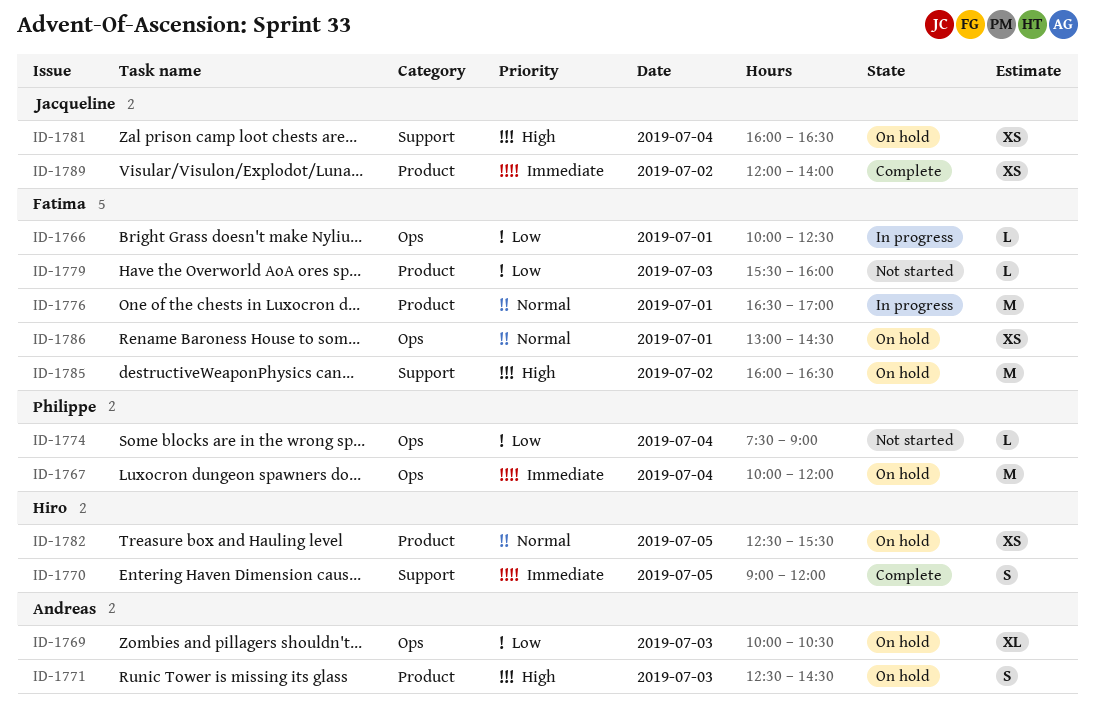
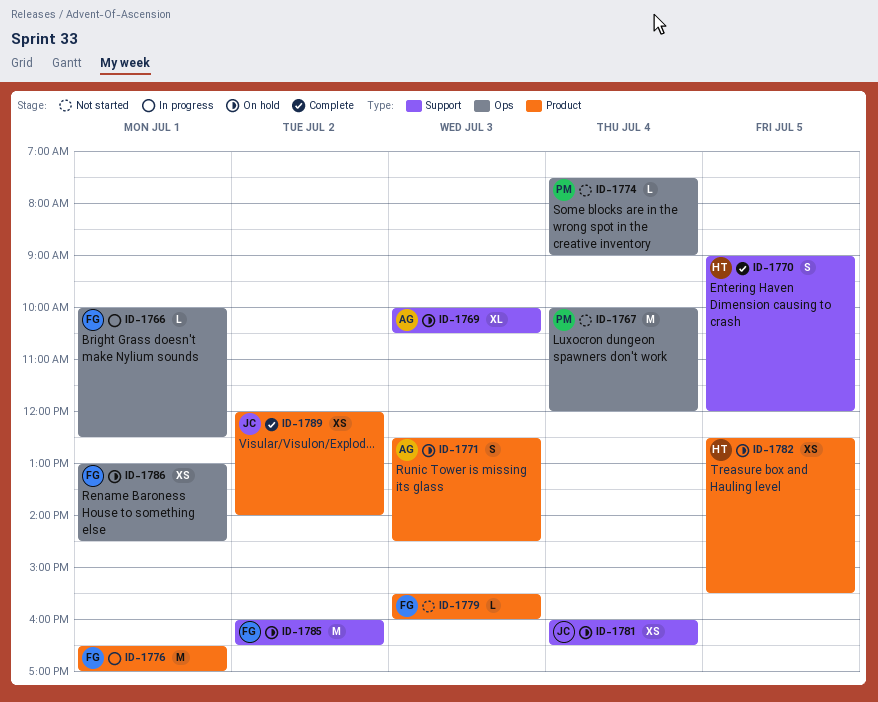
ID-1767, status: On hold -> Not started
ID-1769, label: Ops -> Support

